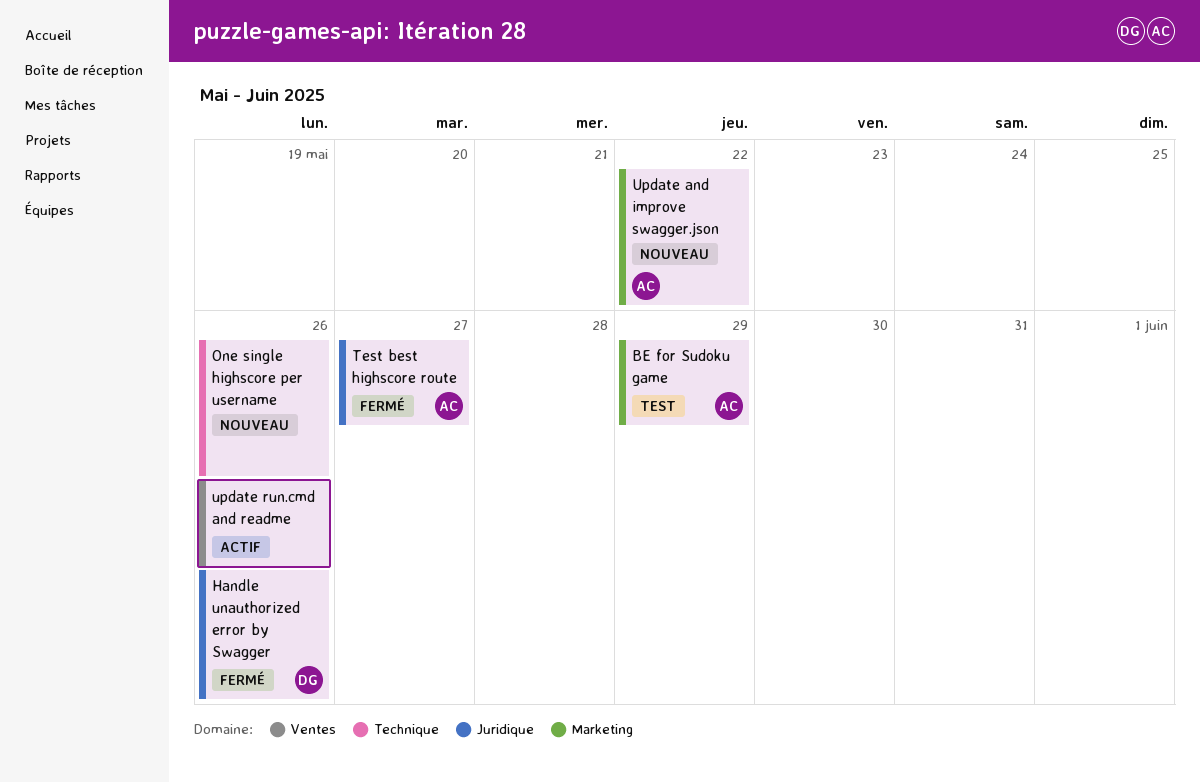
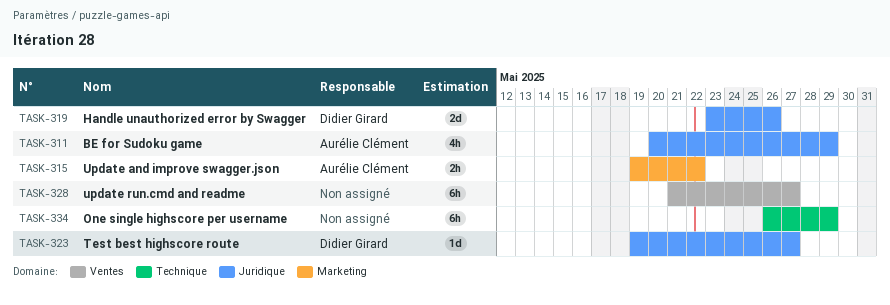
BE for Sudoku game, label: Marketing -> Juridique
One single highscore per username, due: May 26 -> May 29
Test best highscore route, owner: Aurélie Clément -> Didier Girard
update run.cmd and readme, due: May 26 -> May 27

